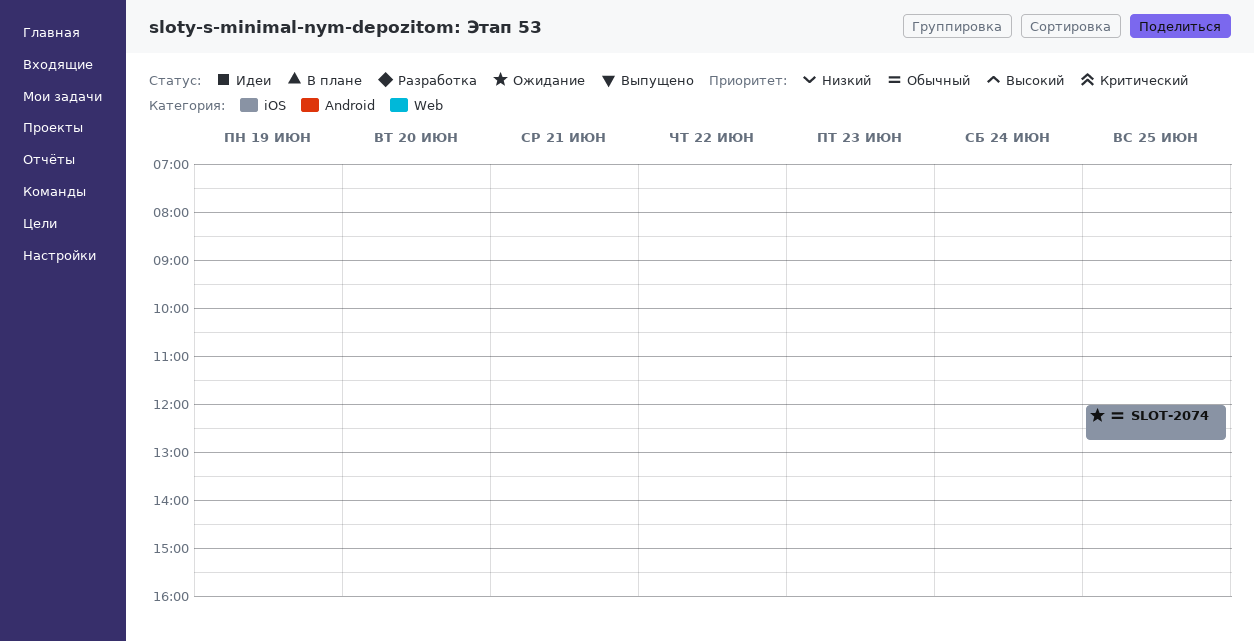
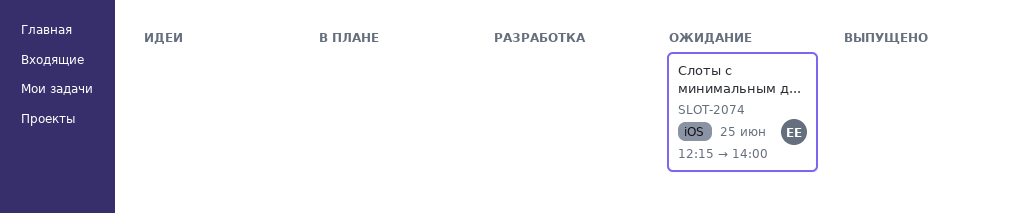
SLOT-2074, begins: 12:00 -> 12:15
SLOT-2074, ends: 12:45 -> 14:00

